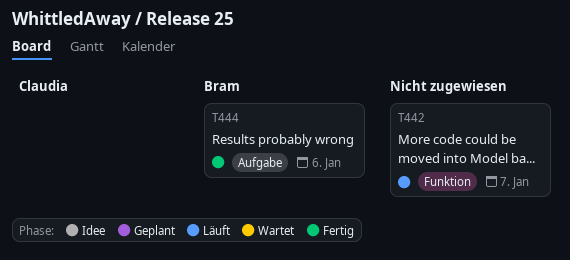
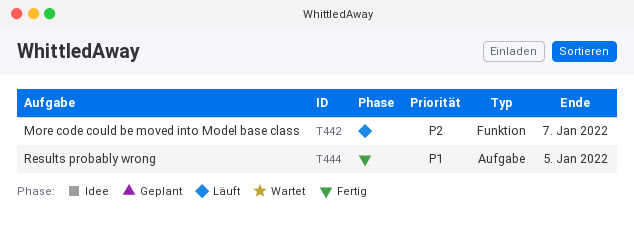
T444, due: Jan 6 -> Jan 5

